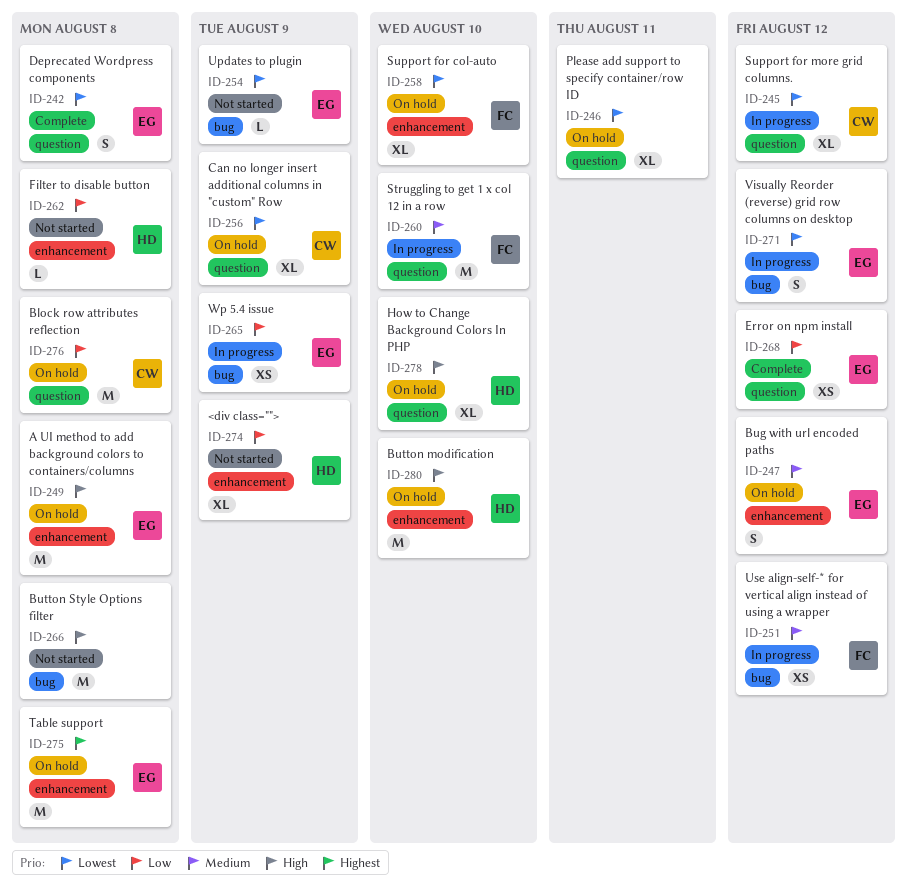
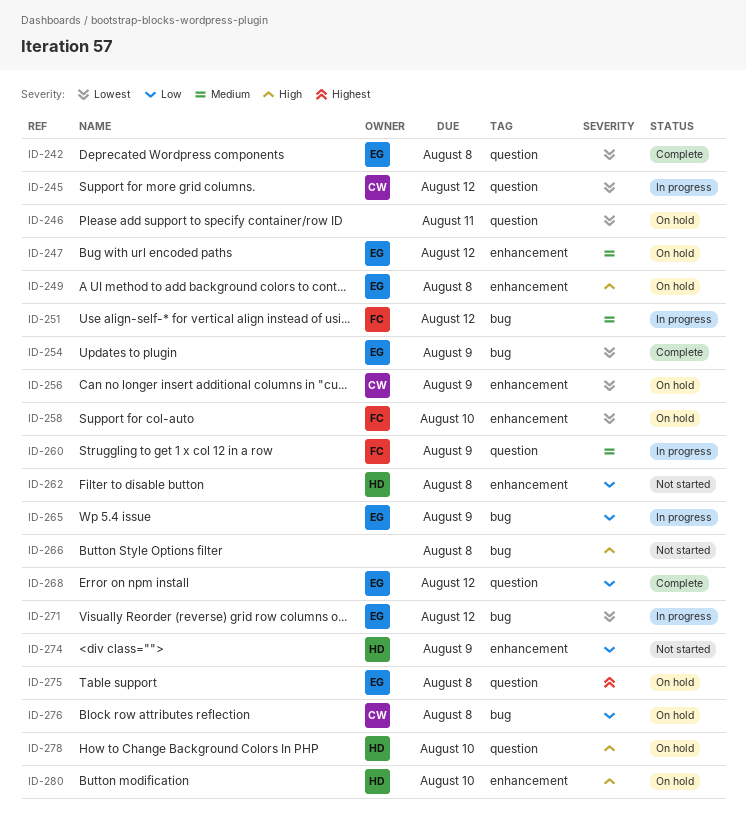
ID-254, status: Not started -> Complete
ID-256, label: question -> enhancement
ID-260, due: Aug 10 -> Aug 9
ID-275, label: enhancement -> question
ID-276, label: question -> bug

